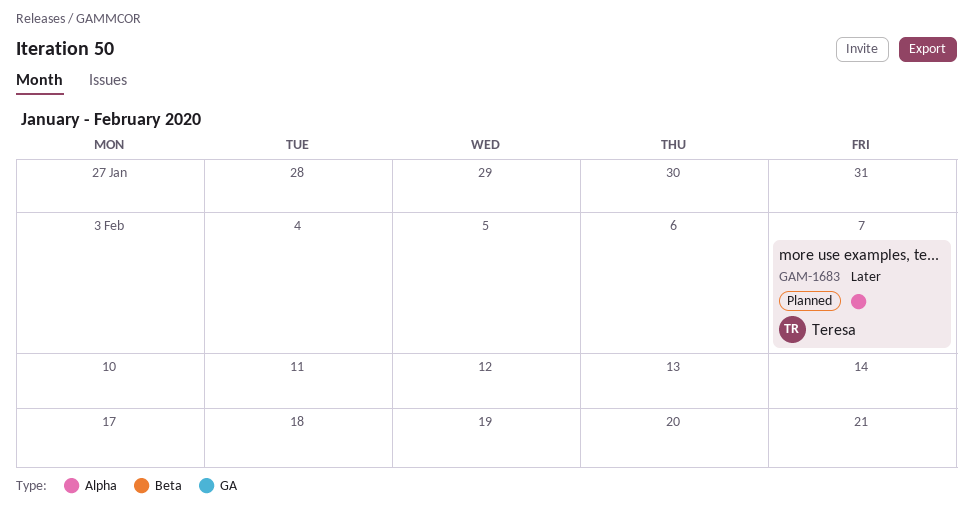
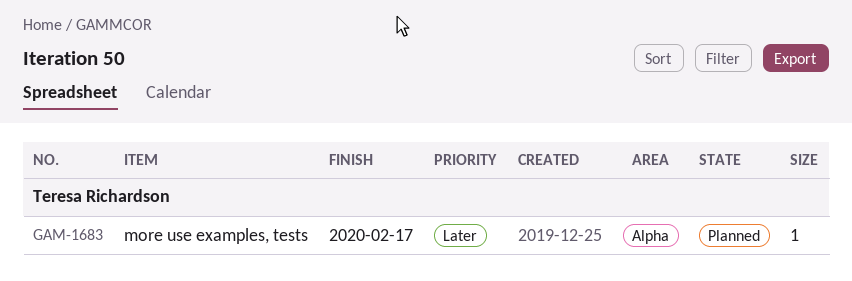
GAM-1683, due: Feb 7 -> Feb 17

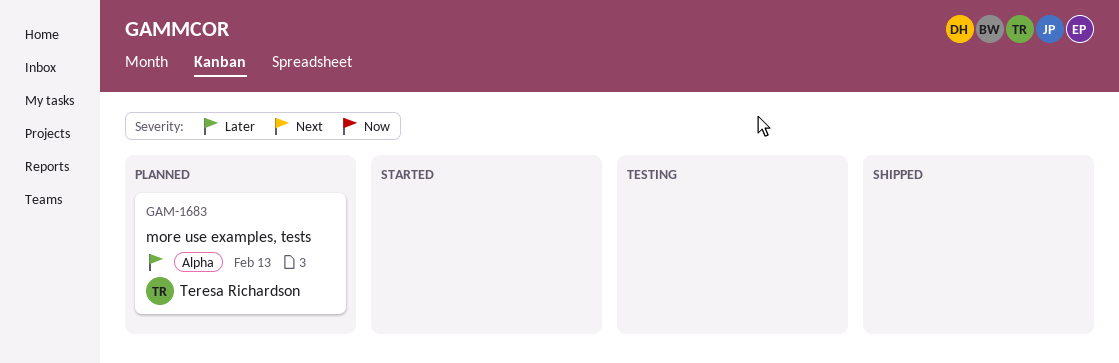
GAM-1683, due: Feb 17 -> Feb 13

